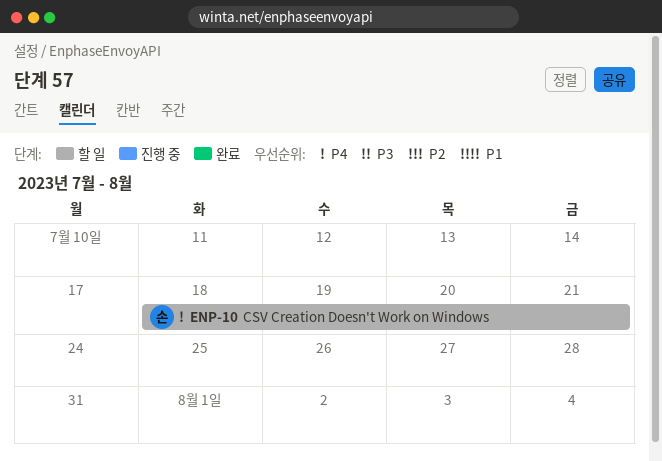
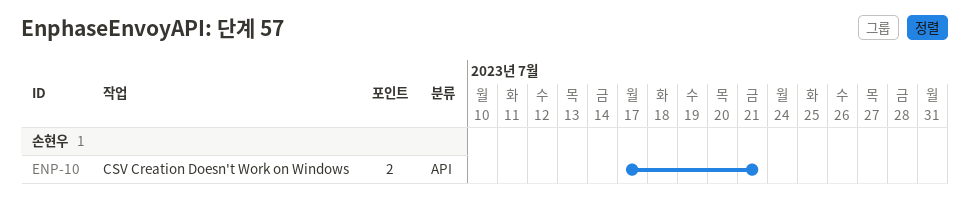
ENP-10, start: Jul 18 -> Jul 17

